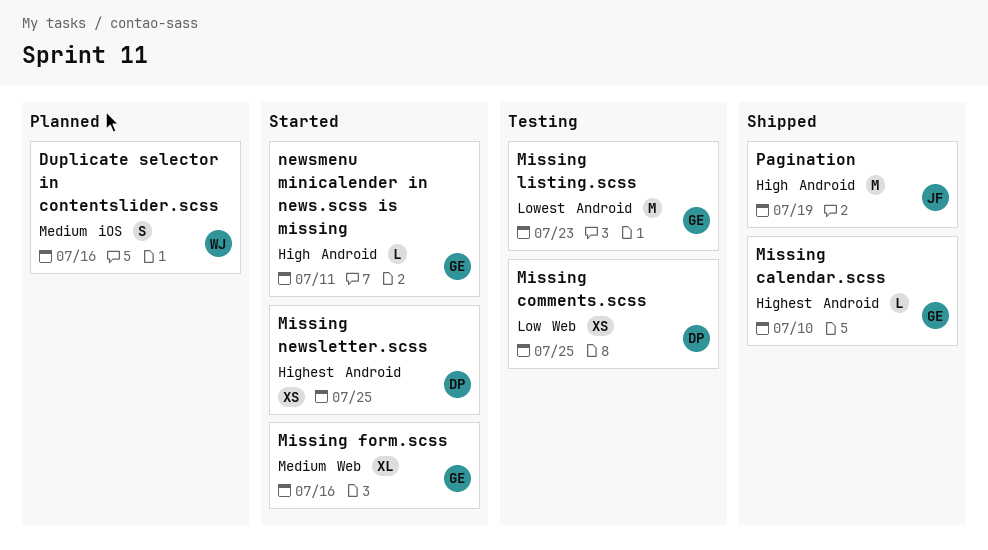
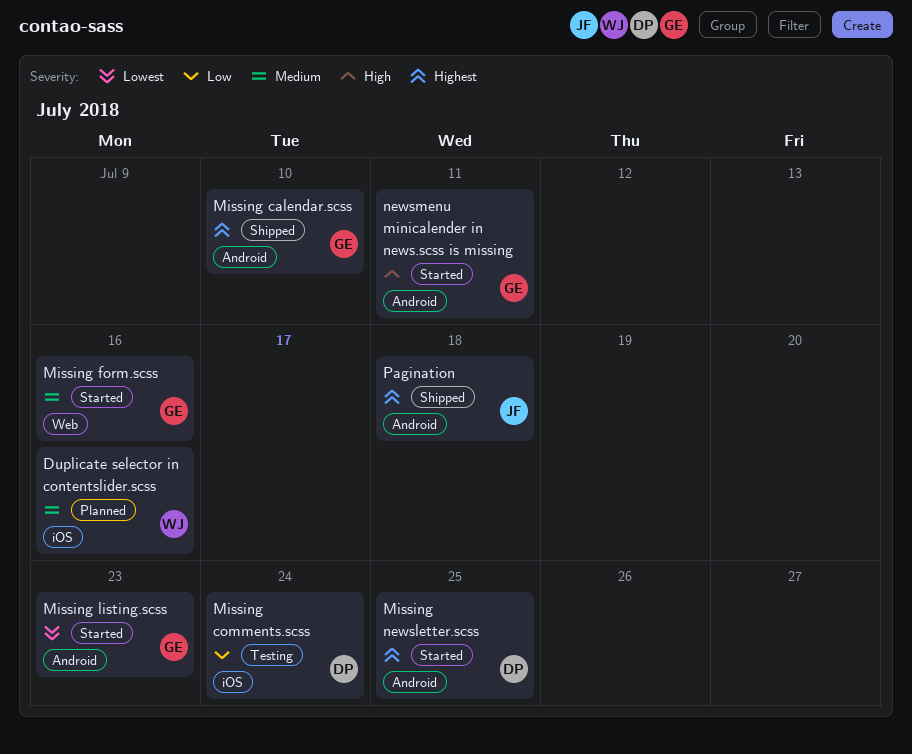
Missing comments.scss, label: Web -> iOS
Missing comments.scss, due: Jul 25 -> Jul 24
Missing listing.scss, status: Testing -> Started
Pagination, priority: High -> Highest
Pagination, due: Jul 19 -> Jul 18

